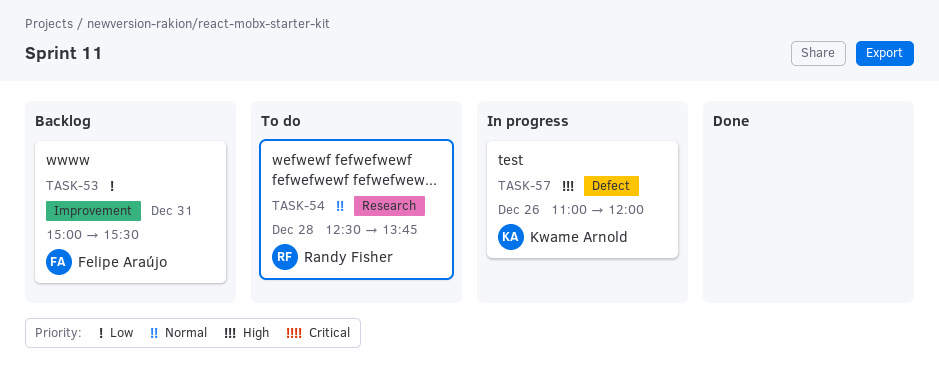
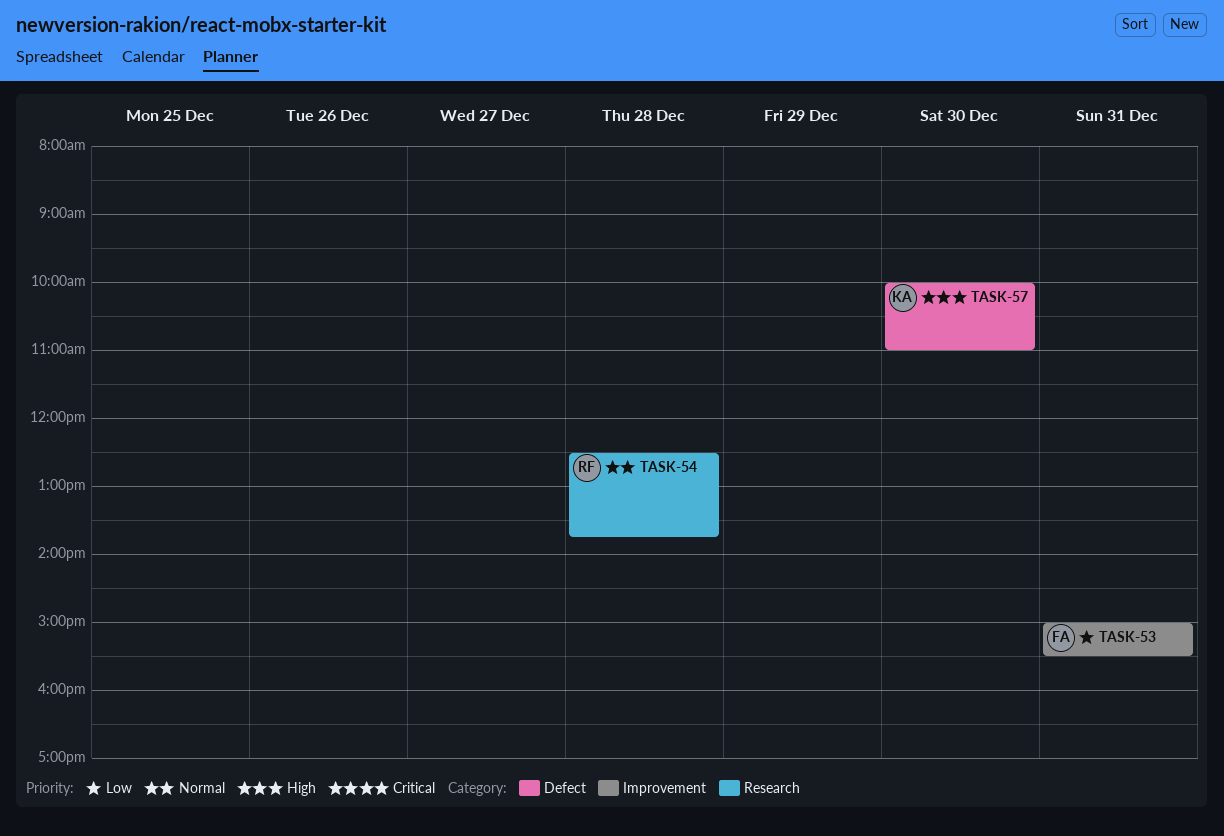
TASK-57, day: Dec 26 -> Dec 30
TASK-57, begins: 11:00 -> 10:00
TASK-57, ends: 12:00 -> 11:00

